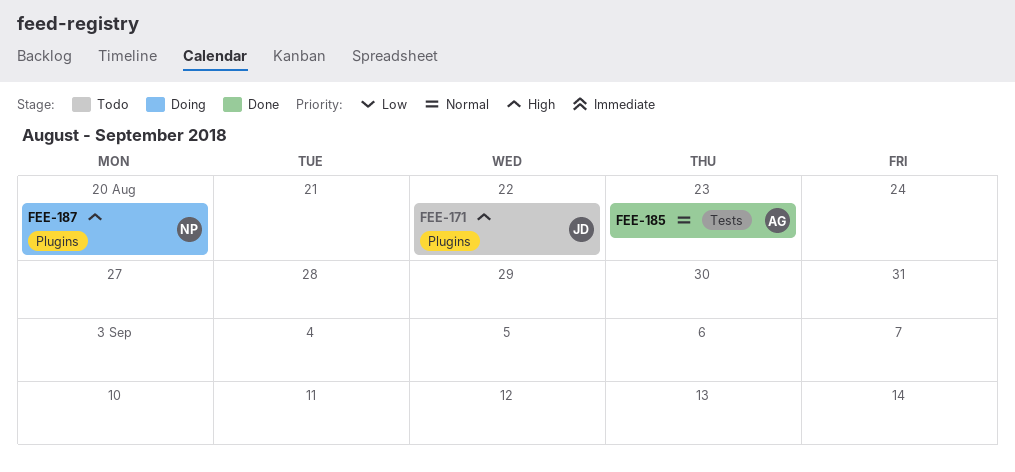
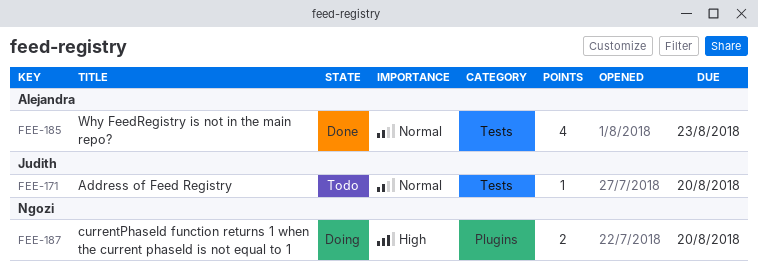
FEE-171, priority: High -> Normal
FEE-171, label: Plugins -> Tests
FEE-171, due: Aug 22 -> Aug 20

